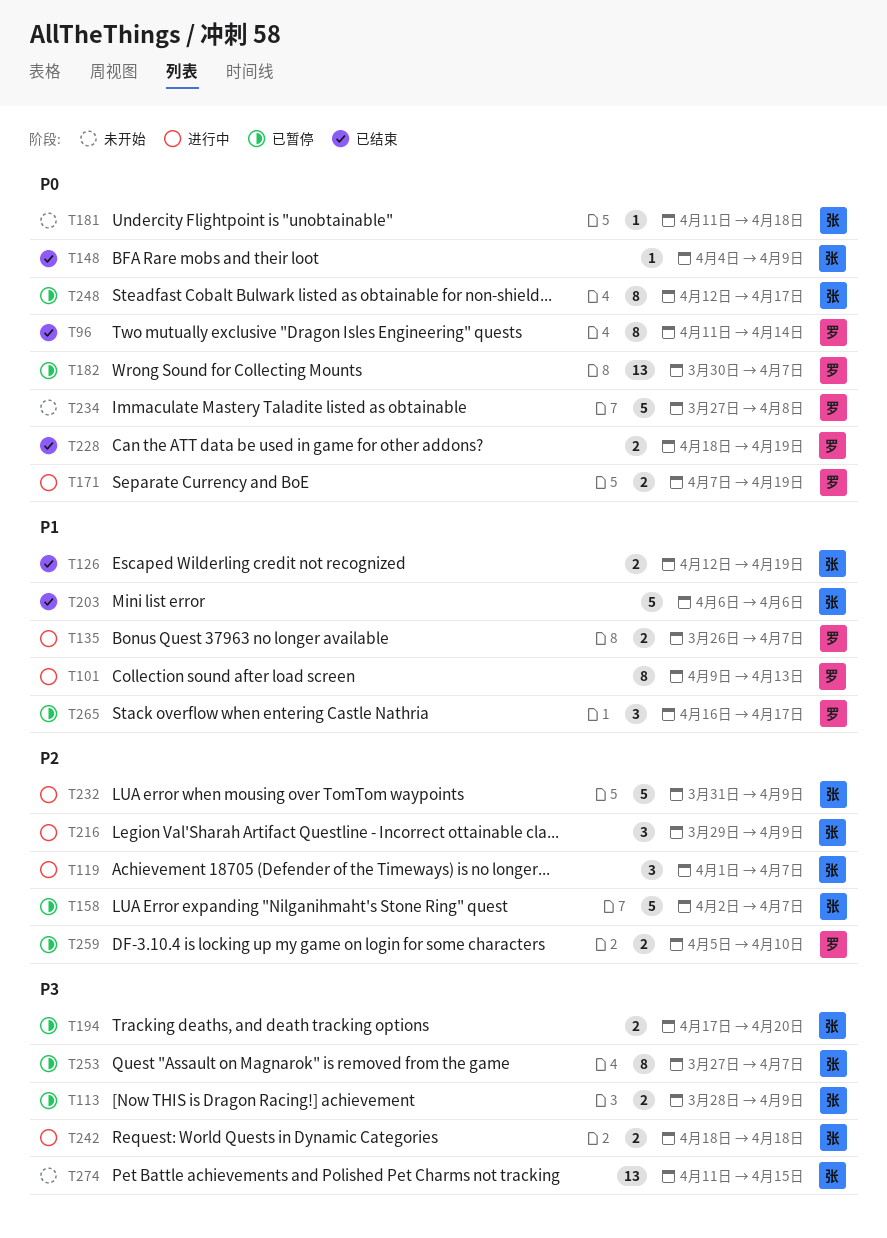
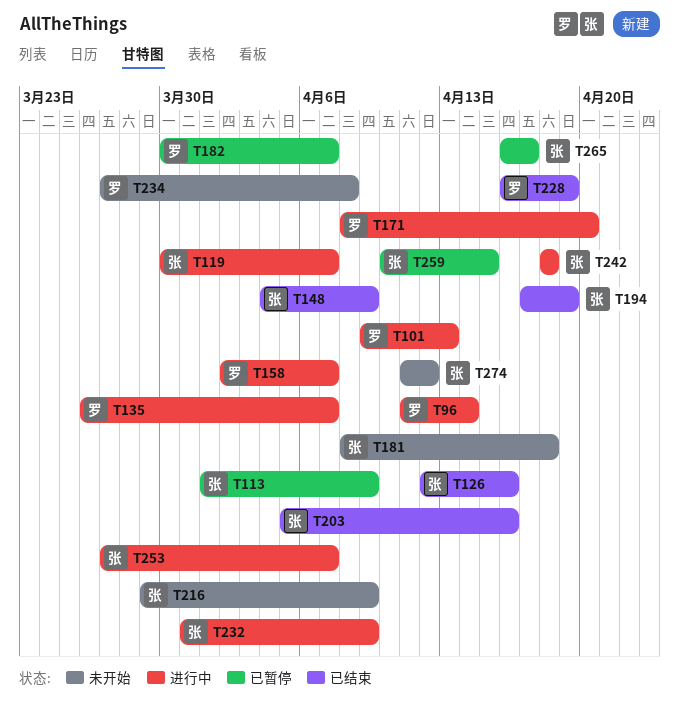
T96, status: 已结束 -> 进行中
T113, start: Mar 28 -> Apr 1
T119, start: Apr 1 -> Mar 30
T126, due: Apr 19 -> Apr 16
T158, status: 已暂停 -> 进行中
T158, owner: 张 -> 罗
T171, start: Apr 7 -> Apr 8
T171, due: Apr 19 -> Apr 20
T181, start: Apr 11 -> Apr 8
T194, status: 已暂停 -> 已结束
T194, due: Apr 20 -> Apr 19
T203, start: Apr 6 -> Apr 5
T203, due: Apr 6 -> Apr 16
T216, status: 进行中 -> 未开始
T228, start: Apr 18 -> Apr 16
T248: present -> none
T253, status: 已暂停 -> 进行中
T259, owner: 罗 -> 张
T259, start: Apr 5 -> Apr 10
T259, due: Apr 10 -> Apr 15
T265, owner: 罗 -> 张
T274, due: Apr 15 -> Apr 12

